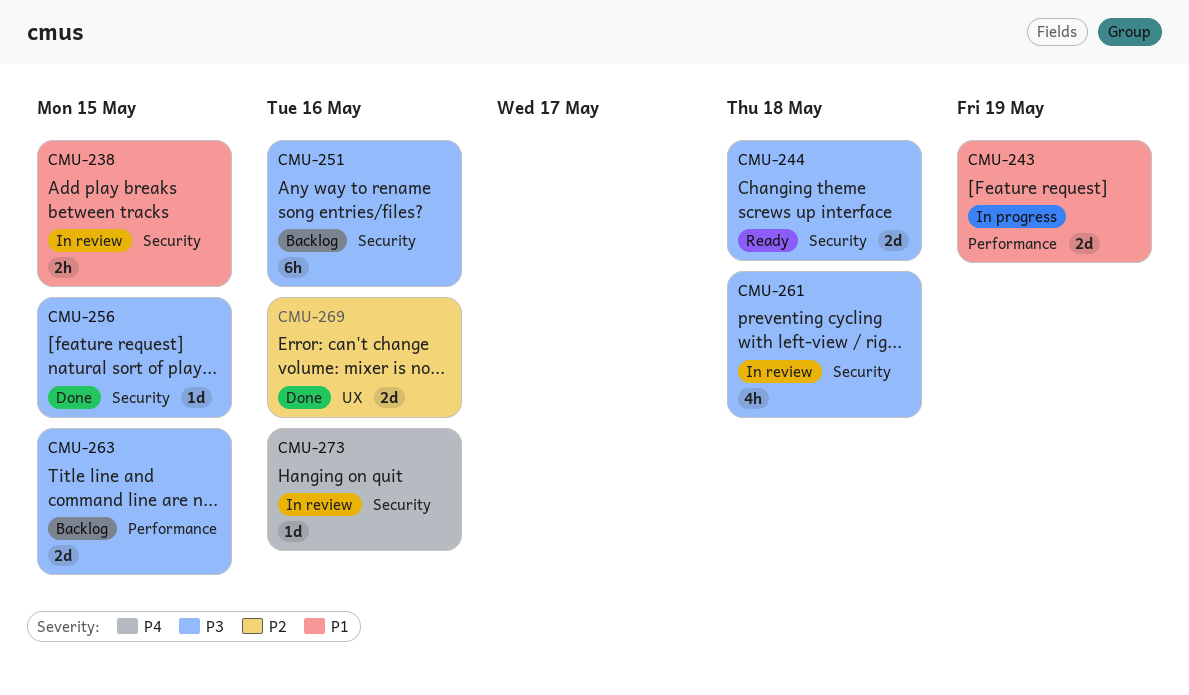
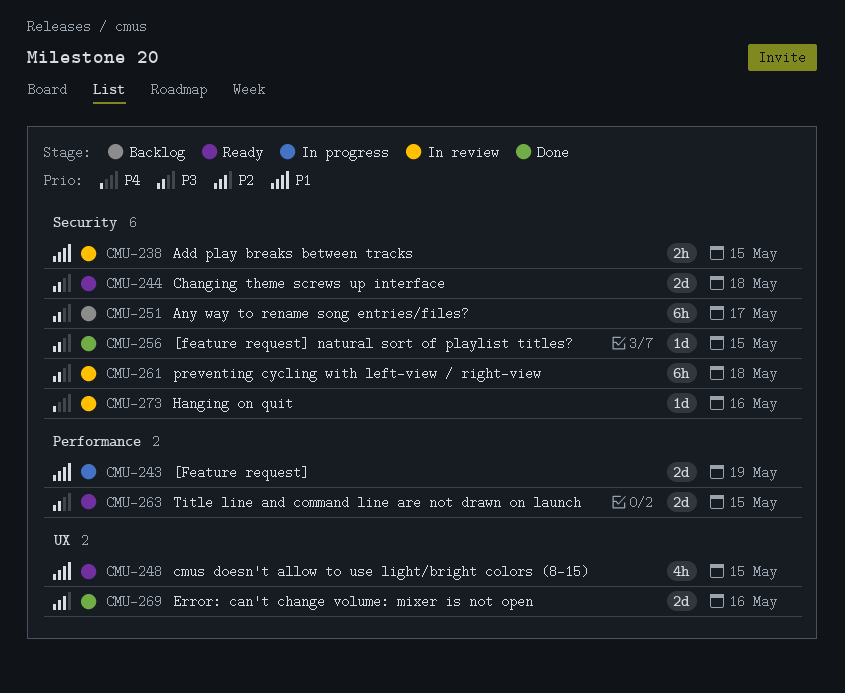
CMU-248: none -> present
CMU-251, due: May 16 -> May 17
CMU-261, estimate: 4h -> 6h
CMU-263, status: Backlog -> Ready

